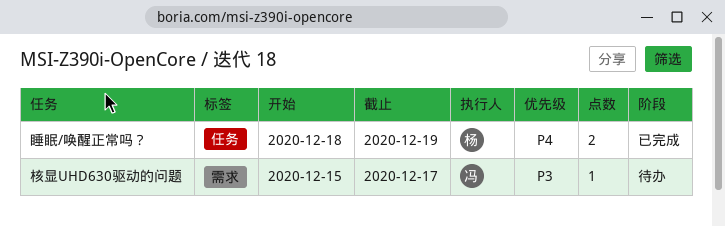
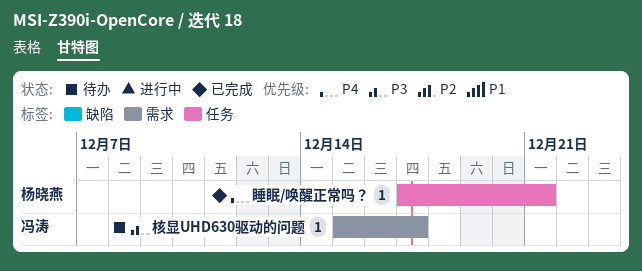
睡眠/唤醒正常吗？, estimate: 2 -> 1
睡眠/唤醒正常吗？, start: Dec 18 -> Dec 17
睡眠/唤醒正常吗？, due: Dec 19 -> Dec 21

